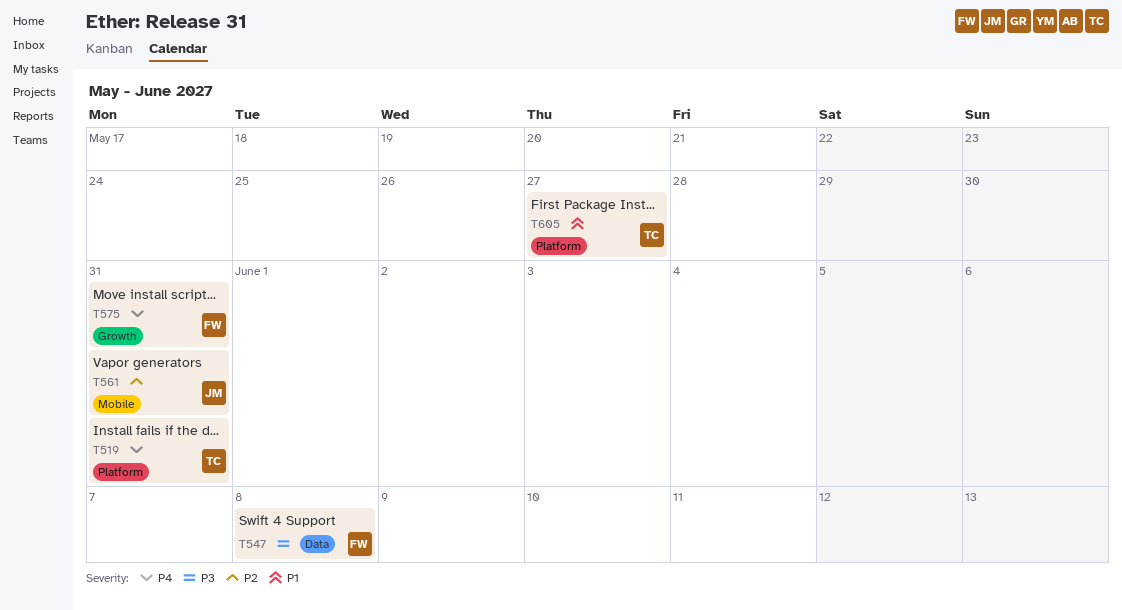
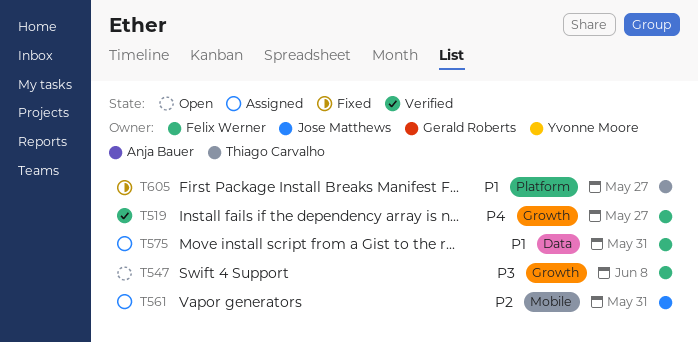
T519, owner: Thiago Carvalho -> Felix Werner
T519, label: Platform -> Growth
T519, due: May 31 -> May 27
T547, label: Data -> Growth
T575, priority: P4 -> P1
T575, label: Growth -> Data

